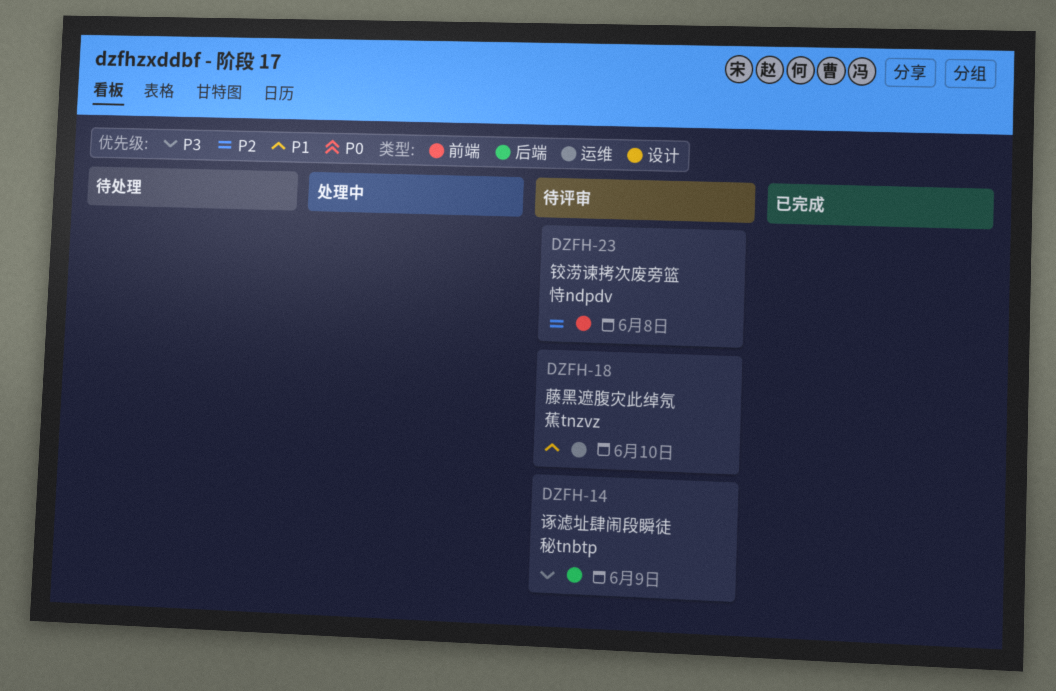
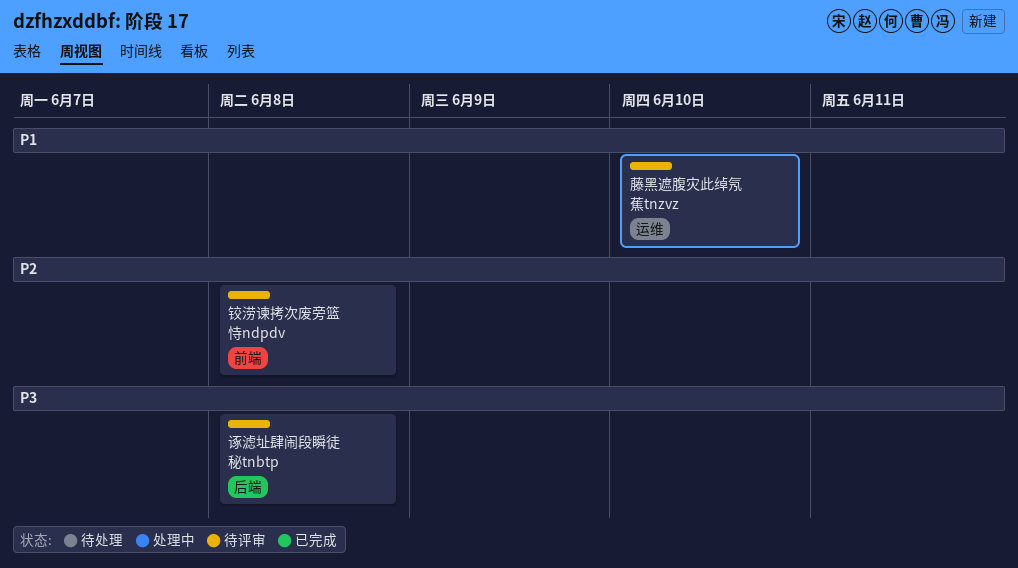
诼滤址肆闹段瞬徒秘tnbtp, due: Jun 9 -> Jun 8

